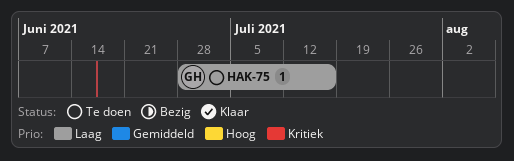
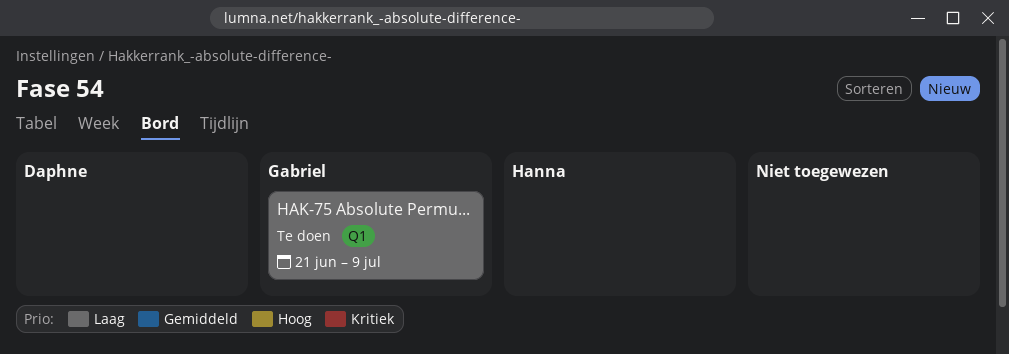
HAK-75, start: Jun 28 -> Jun 21
HAK-75, due: Jul 16 -> Jul 9

